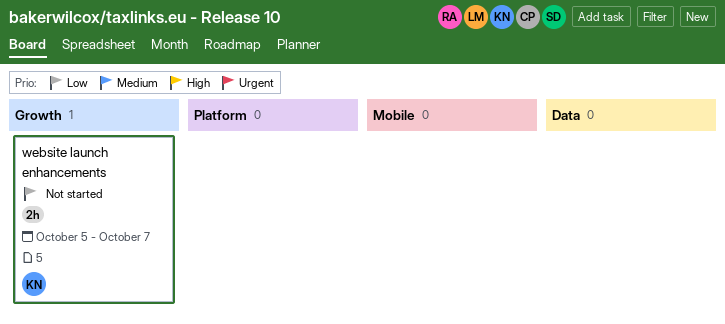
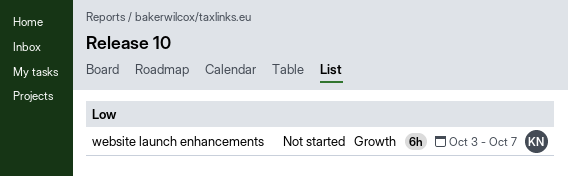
website launch enhancements, estimate: 2h -> 6h
website launch enhancements, start: Oct 5 -> Oct 3

